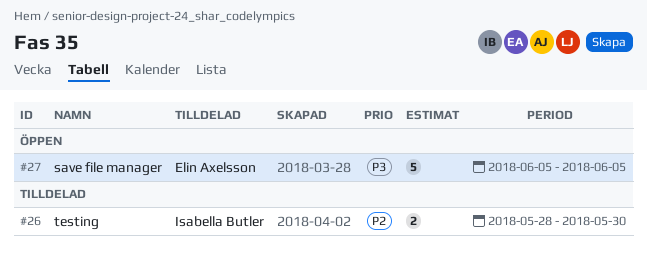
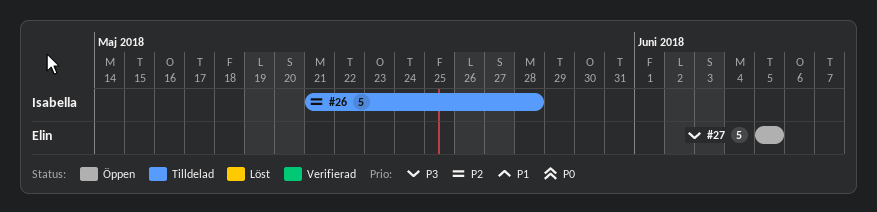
#26, estimate: 2 -> 5
#26, start: May 28 -> May 21
#26, due: May 30 -> May 28

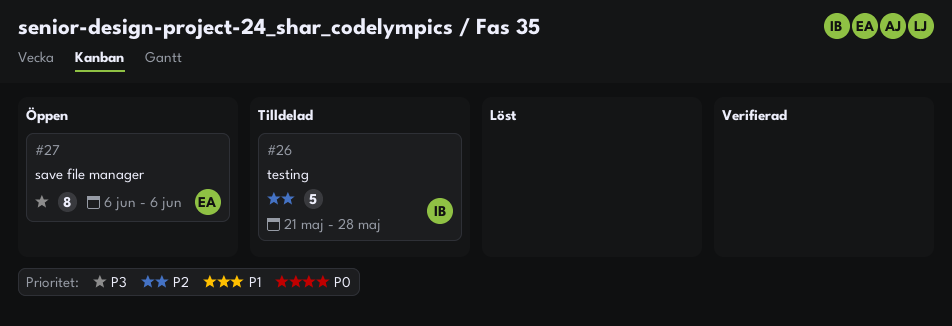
#27, estimate: 5 -> 8
#27, start: Jun 5 -> Jun 6
#27, due: Jun 5 -> Jun 6

